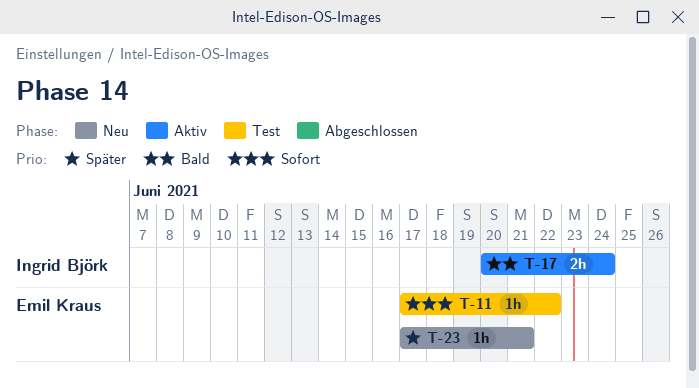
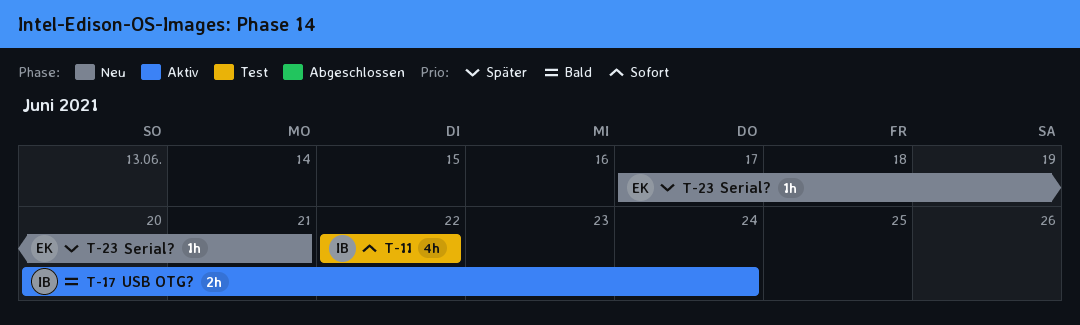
T-11, owner: Emil Kraus -> Ingrid Björk
T-11, estimate: 1h -> 4h
T-11, start: Jun 17 -> Jun 22

